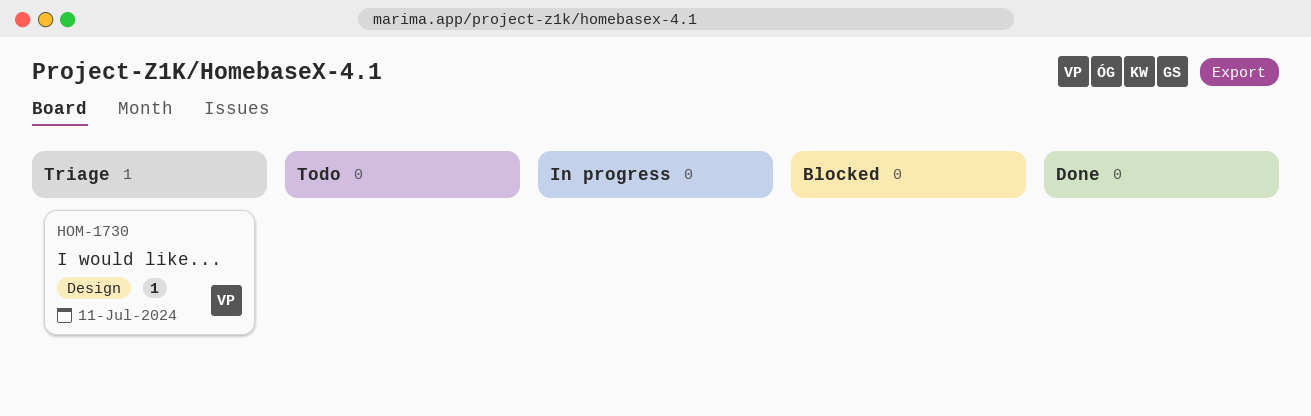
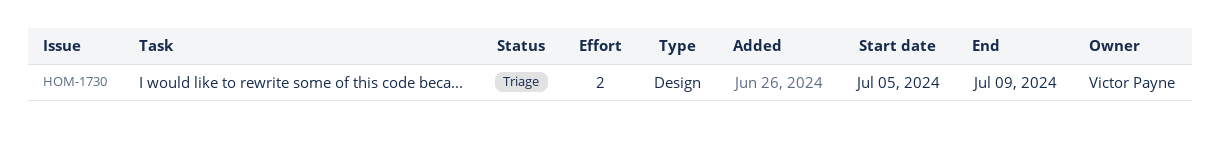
HOM-1730, estimate: 1 -> 2
HOM-1730, due: Jul 11 -> Jul 9

